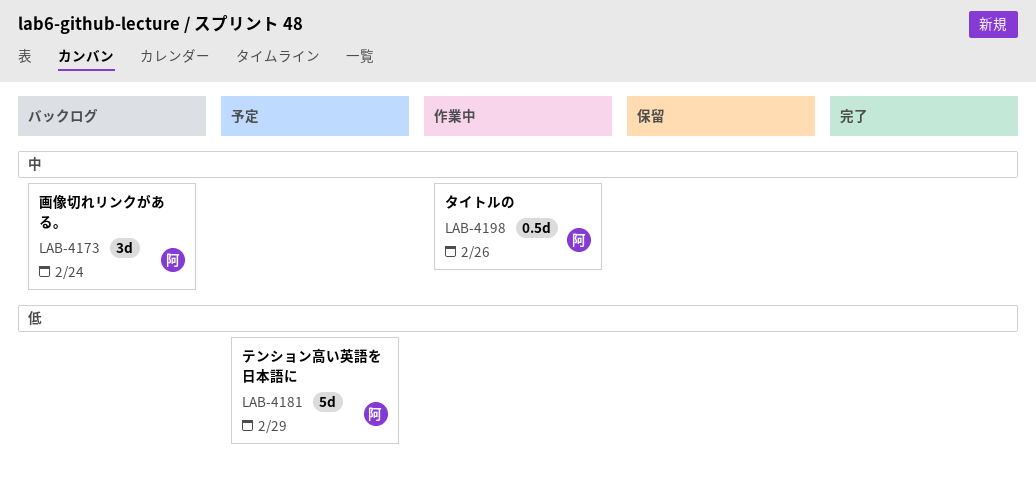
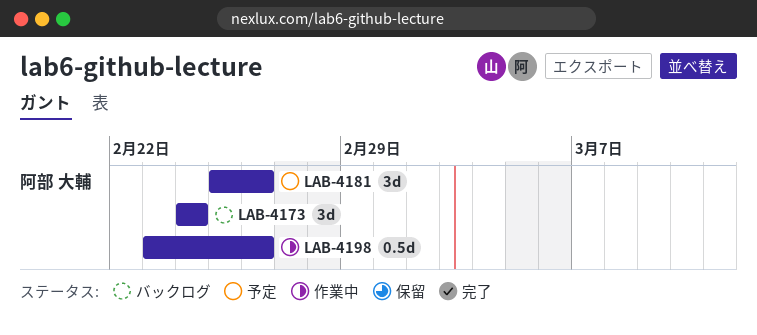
LAB-4181, estimate: 5d -> 3d
LAB-4181, due: Feb 29 -> Feb 26

